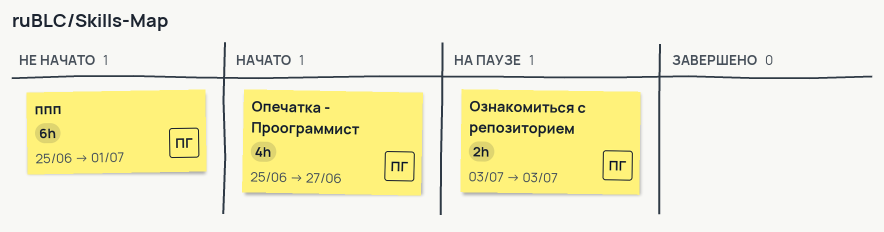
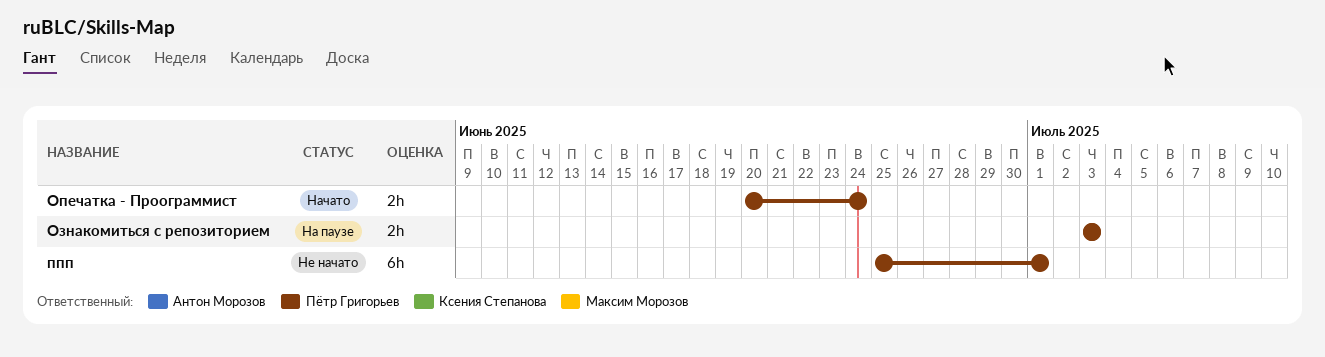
Опечатка - Проограммист, estimate: 4h -> 2h
Опечатка - Проограммист, start: Jun 25 -> Jun 20
Опечатка - Проограммист, due: Jun 27 -> Jun 24

